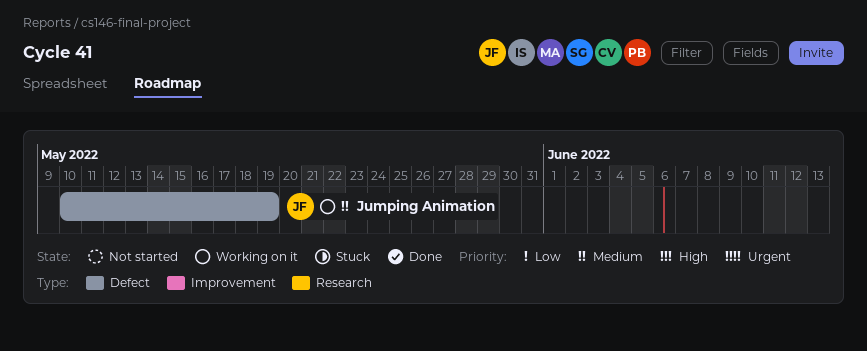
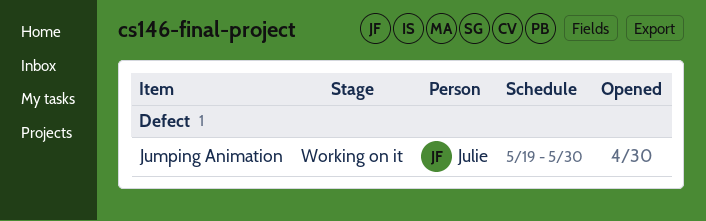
Jumping Animation, start: May 10 -> May 19
Jumping Animation, due: May 19 -> May 30

